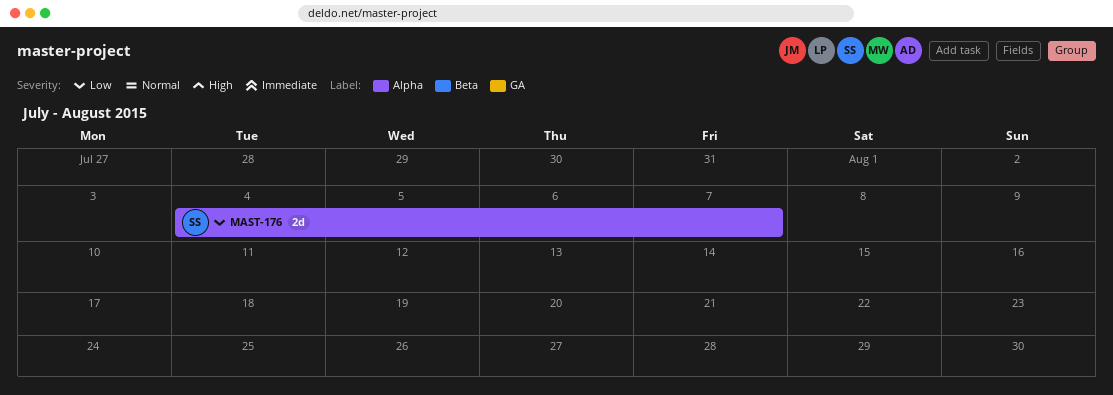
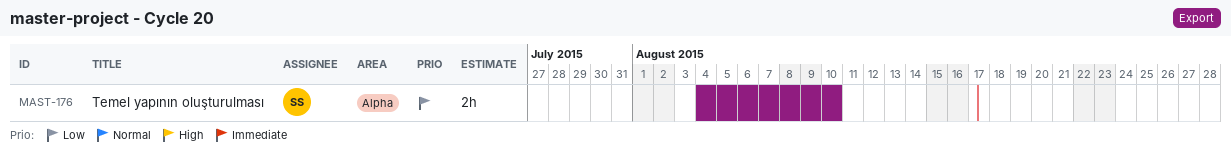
MAST-176, estimate: 2d -> 2h
MAST-176, due: Aug 7 -> Aug 10

